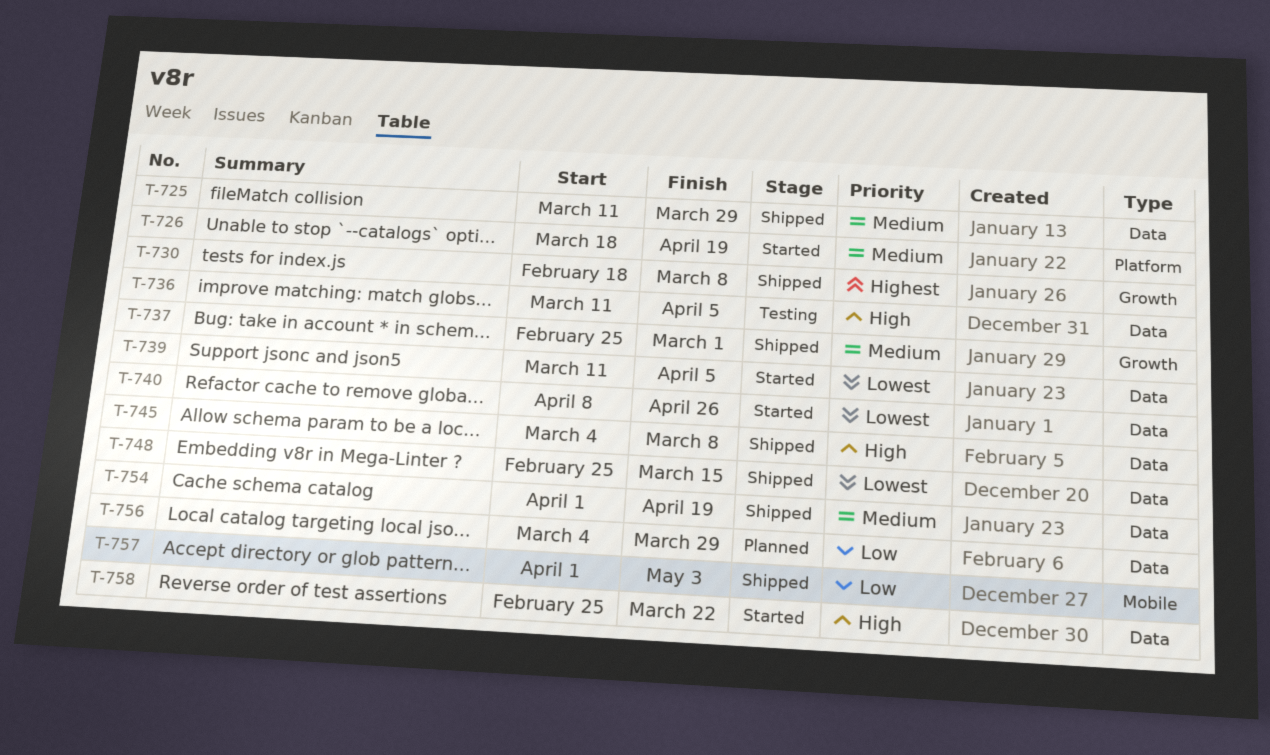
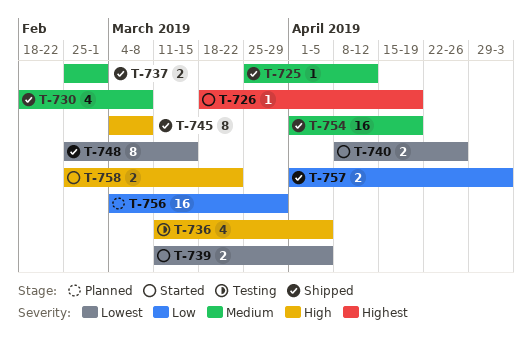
T-725, start: Mar 11 -> Mar 25
T-725, due: Mar 29 -> Apr 12
T-726, priority: Medium -> Highest
T-730, priority: Highest -> Medium

